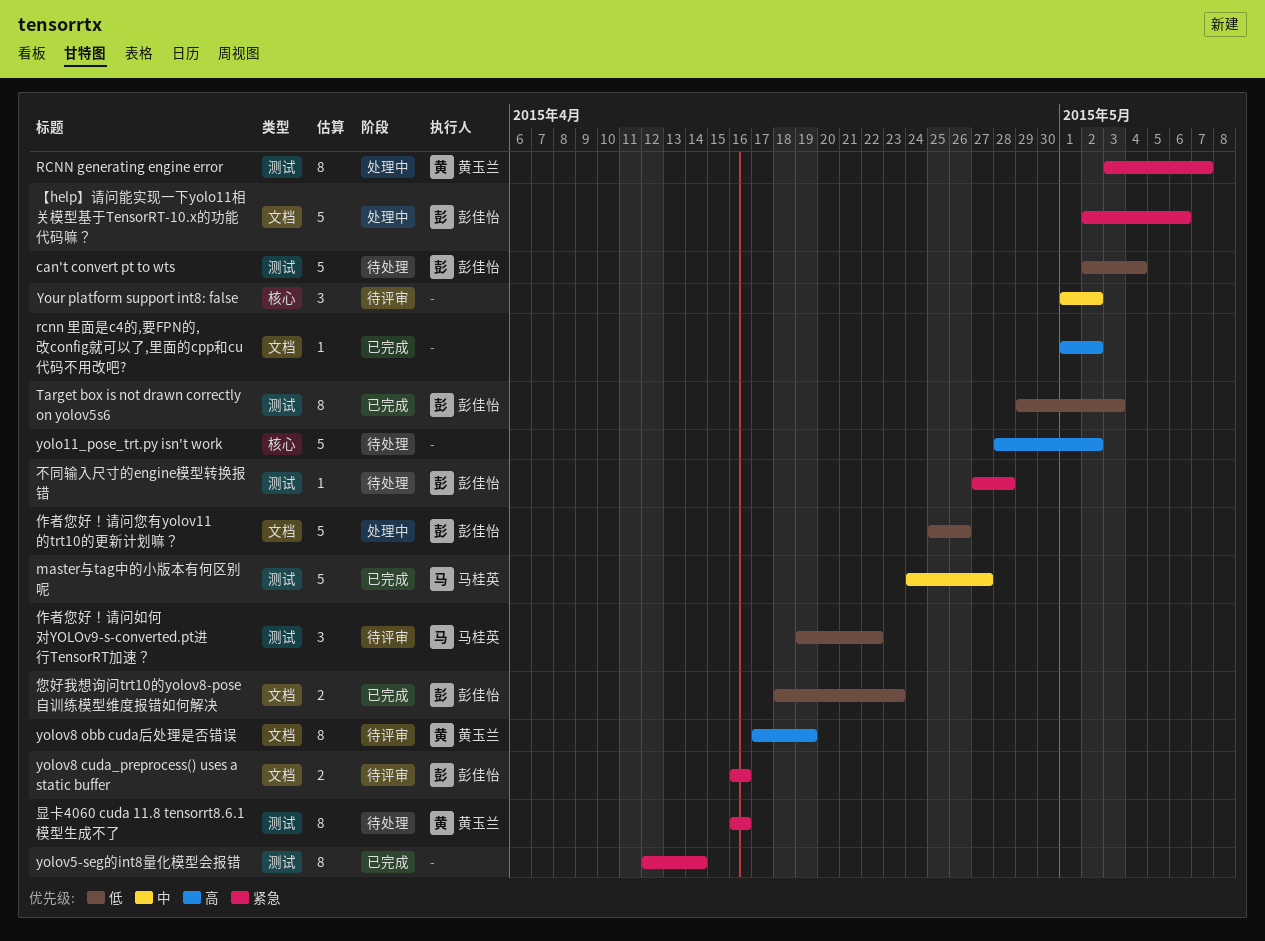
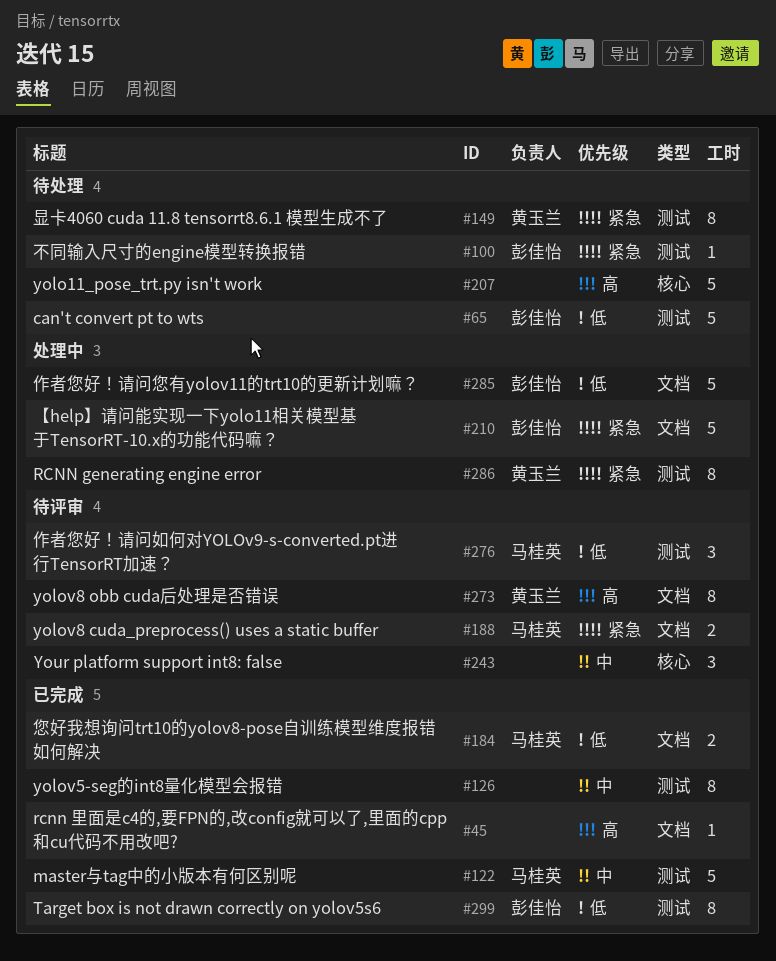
yolov5-seg的int8量化模型会报错, priority: 紧急 -> 中
yolov8 cuda_preprocess() uses a static buffer, owner: 彭佳怡 -> 马桂英
您好我想询问trt10的yolov8-pose自训练模型维度报错如何解决, owner: 彭佳怡 -> 马桂英

